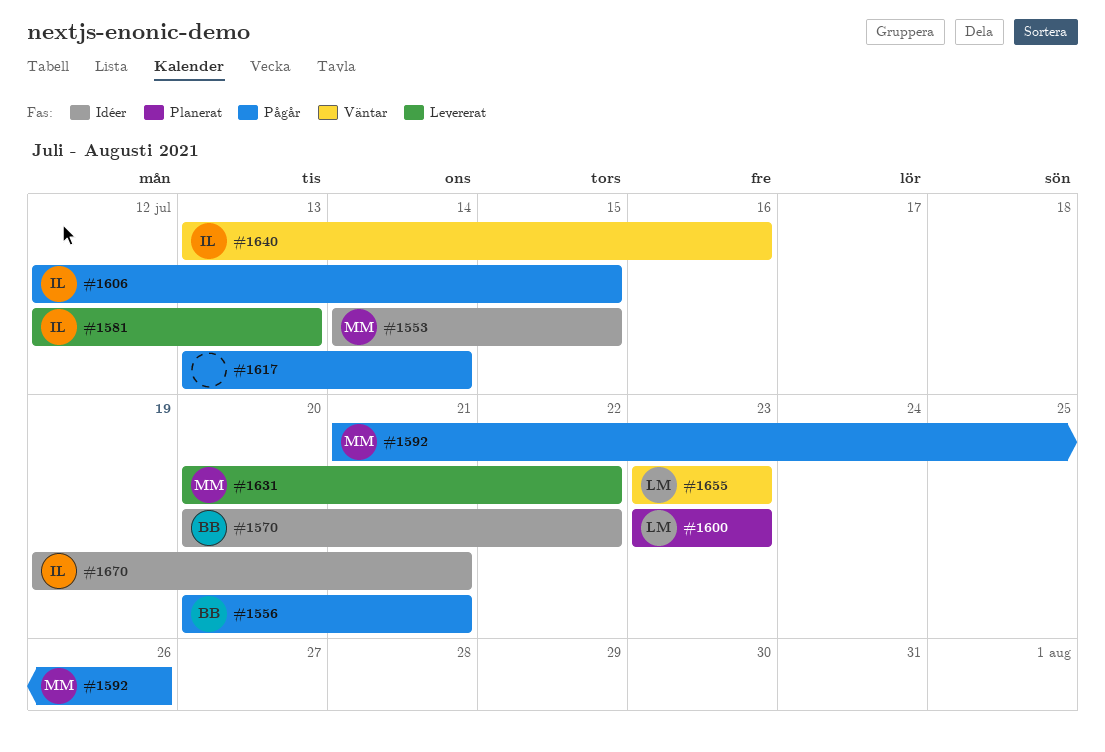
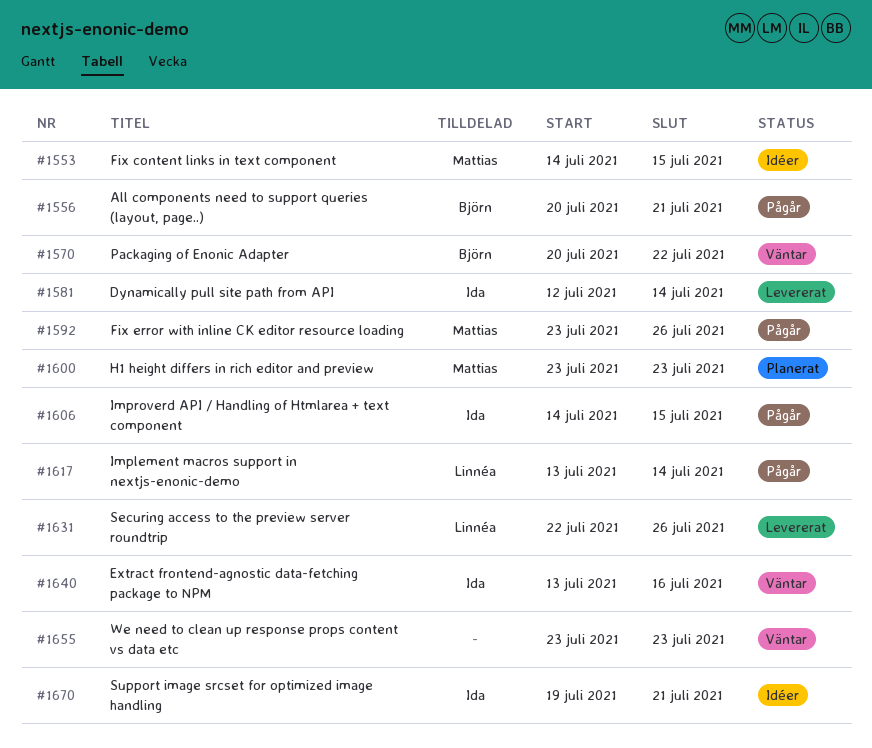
#1570, status: Idéer -> Väntar
#1581, due: Jul 13 -> Jul 14
#1592, start: Jul 21 -> Jul 23
#1600, owner: Linnéa -> Mattias
#1606, start: Jul 12 -> Jul 14
#1617, owner: none -> Linnéa
#1631, owner: Mattias -> Linnéa
#1631, start: Jul 20 -> Jul 22
#1631, due: Jul 22 -> Jul 26
#1655, owner: Linnéa -> none

